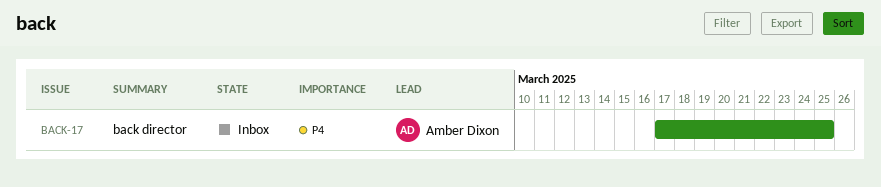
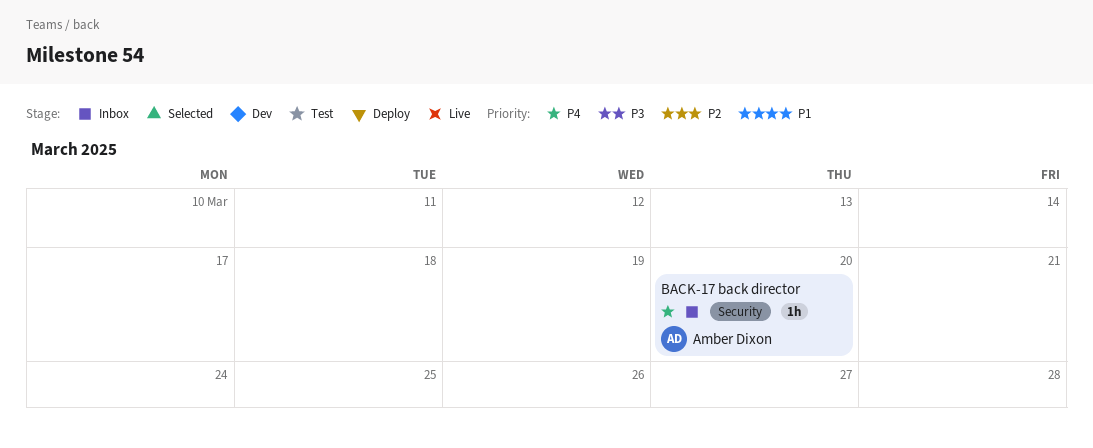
BACK-17, due: Mar 25 -> Mar 20

